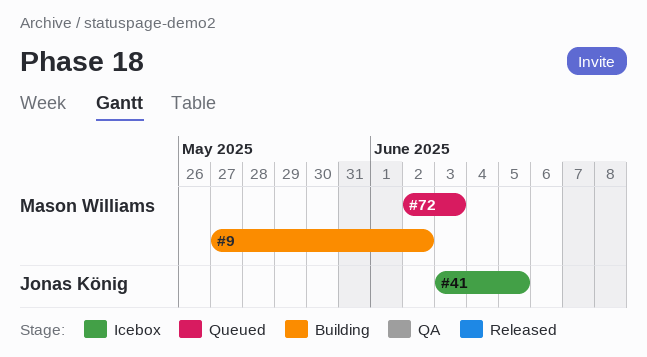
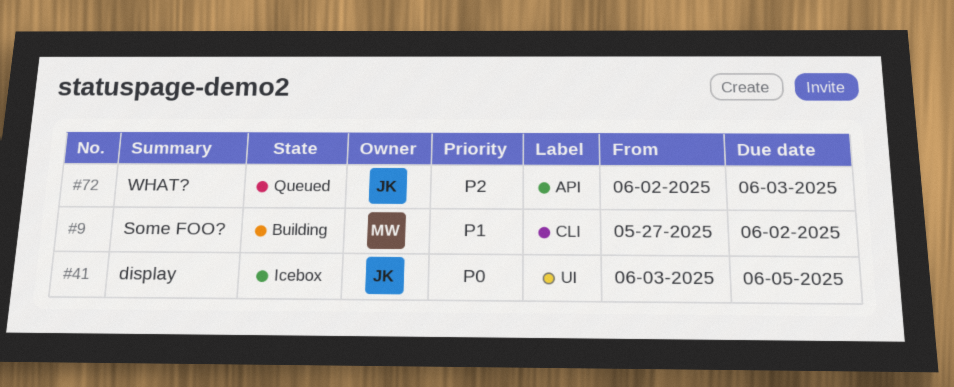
#72, owner: Mason Williams -> Jonas König

